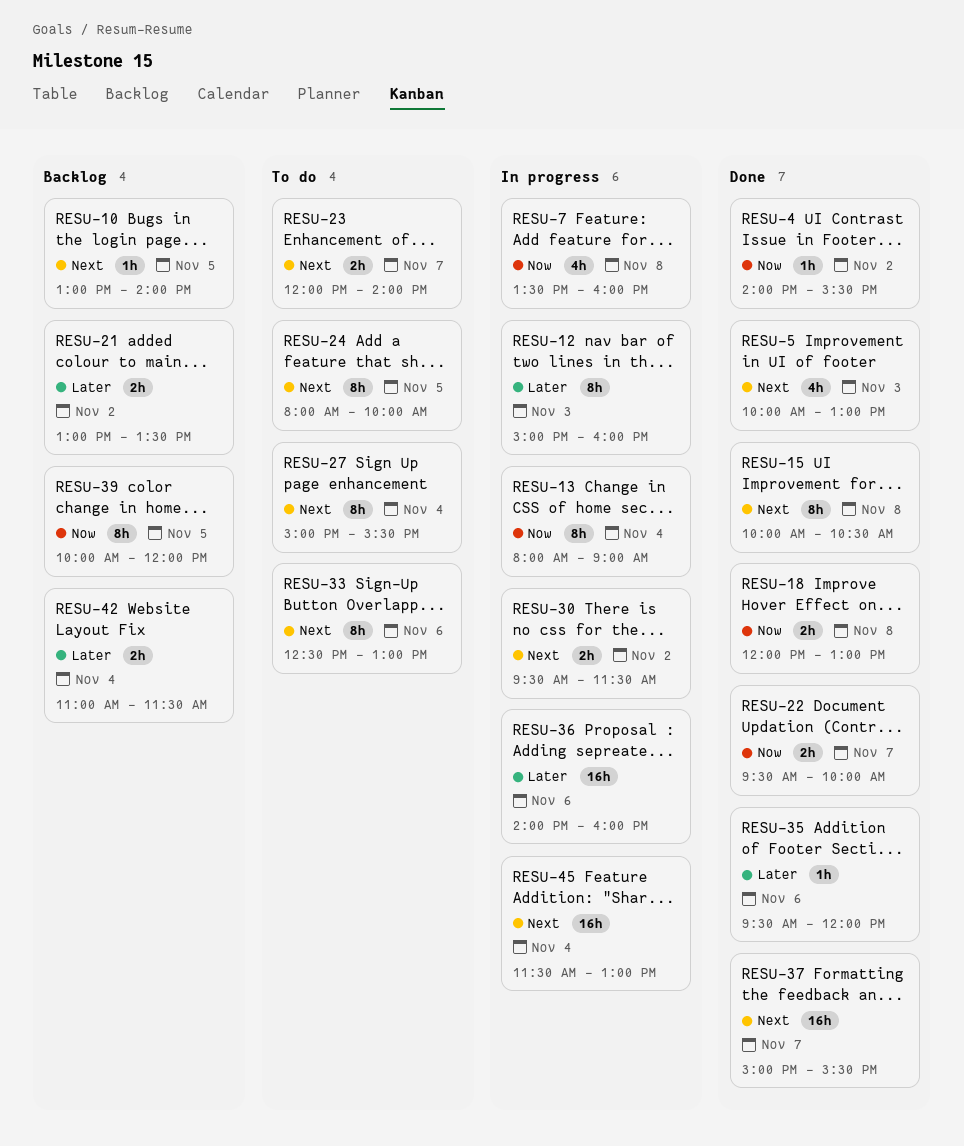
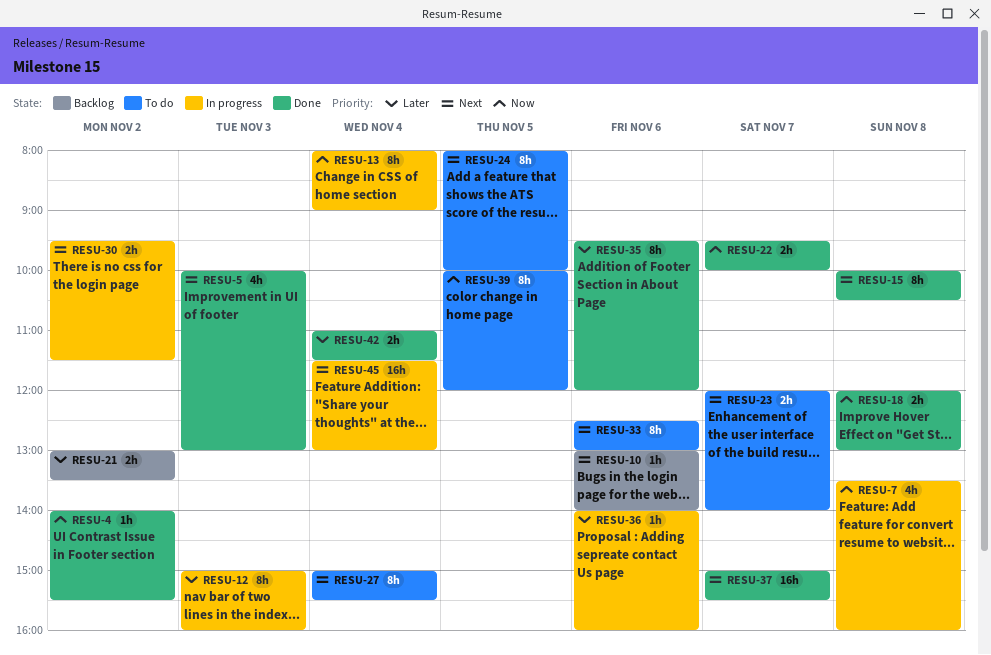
RESU-10, day: Nov 5 -> Nov 6
RESU-35, estimate: 1h -> 8h
RESU-36, estimate: 16h -> 1h
RESU-39, status: Backlog -> To do
RESU-42, status: Backlog -> Done

